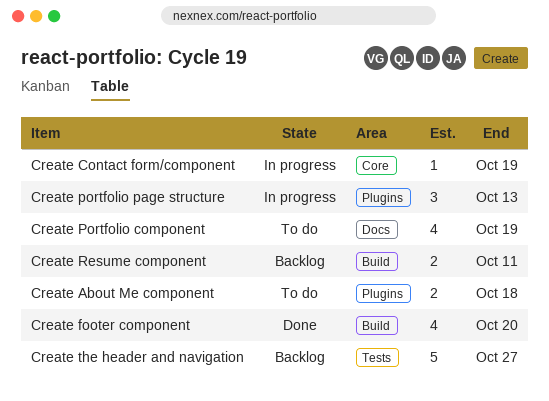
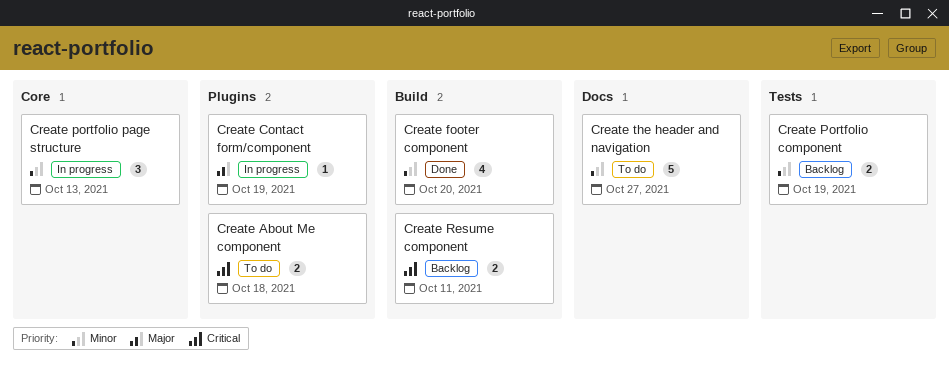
Create Contact form/component, label: Core -> Plugins
Create Portfolio component, status: To do -> Backlog
Create Portfolio component, label: Docs -> Tests
Create Portfolio component, estimate: 4 -> 2
Create portfolio page structure, label: Plugins -> Core
Create the header and navigation, status: Backlog -> To do
Create the header and navigation, label: Tests -> Docs

